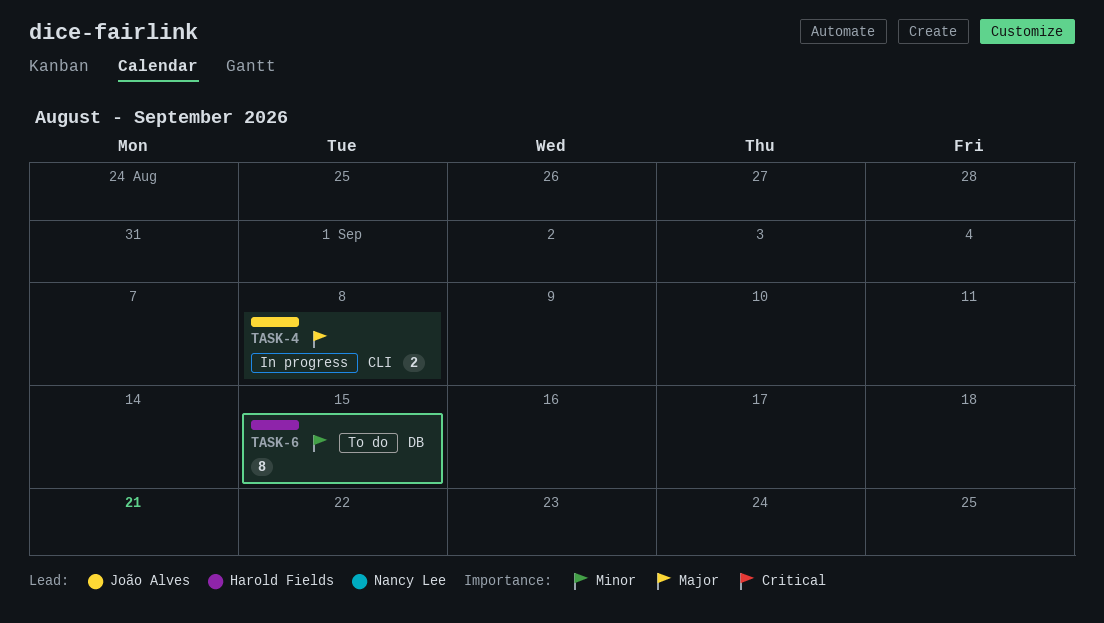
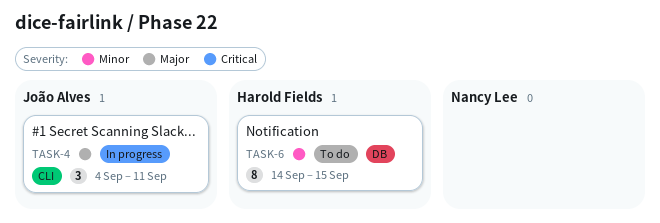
TASK-4, estimate: 2 -> 3
TASK-4, due: Sep 8 -> Sep 11

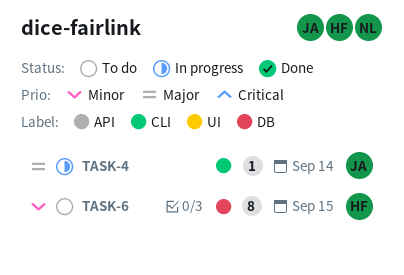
TASK-4, estimate: 3 -> 1
TASK-4, due: Sep 11 -> Sep 14

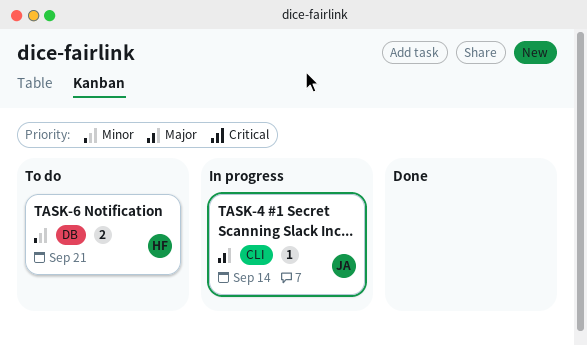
TASK-6, estimate: 8 -> 2
TASK-6, due: Sep 15 -> Sep 21

